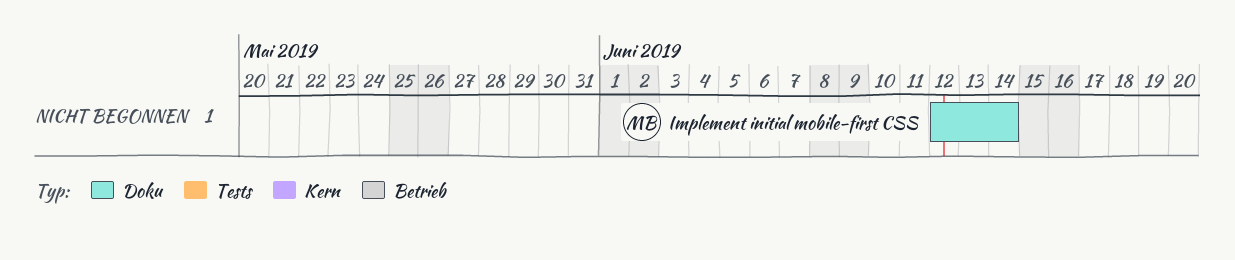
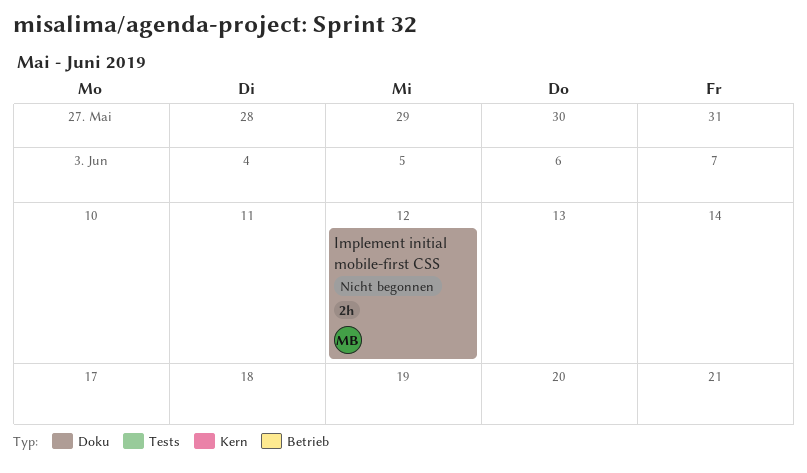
Implement initial mobile-first CSS, due: Jun 14 -> Jun 12

